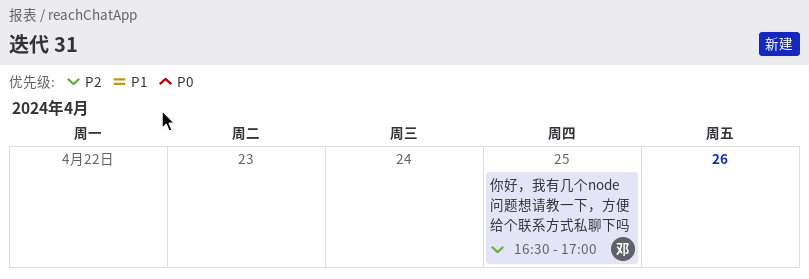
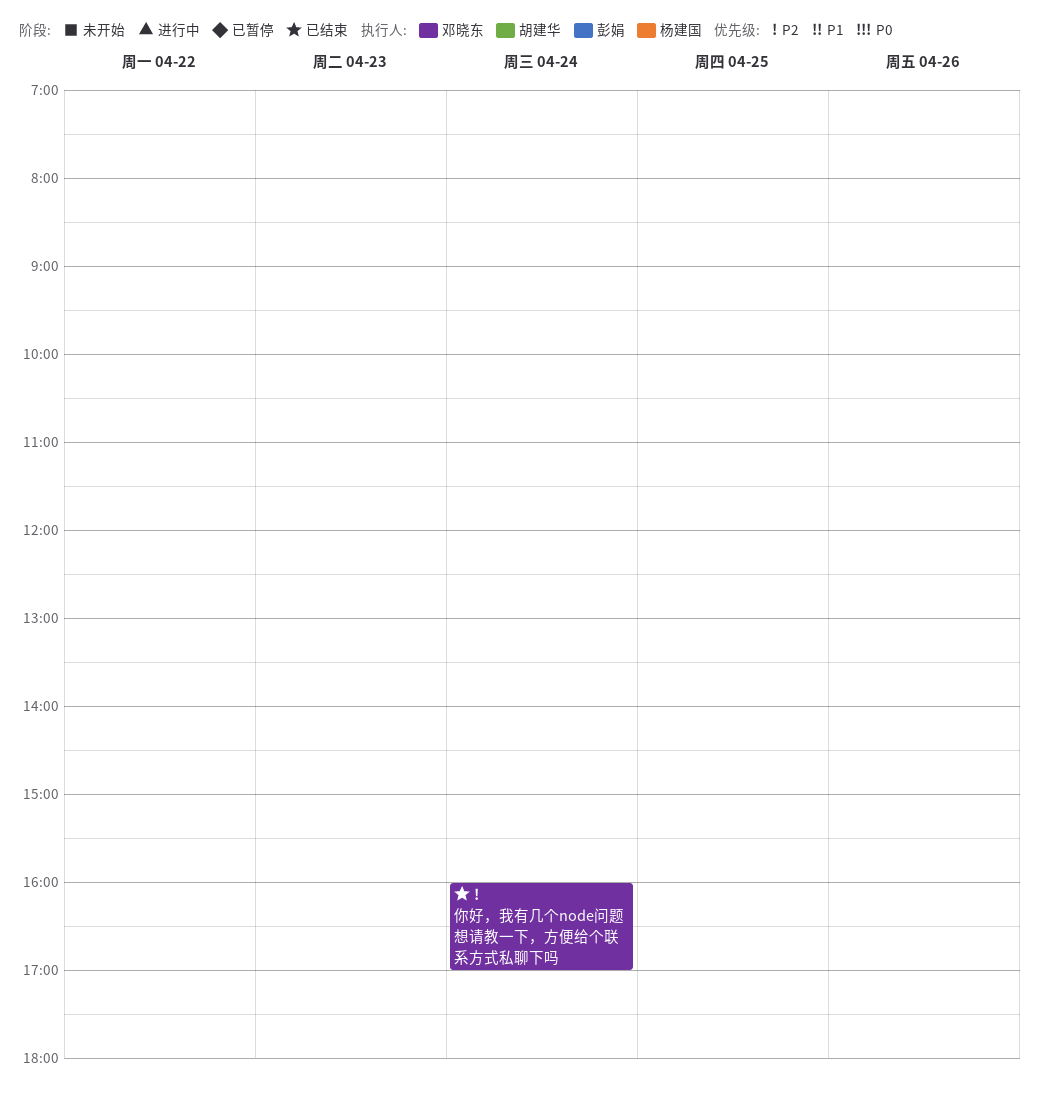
你好，我有几个node问题想请教一下，方便给个联系方式私聊下吗, day: Apr 25 -> Apr 24
你好，我有几个node问题想请教一下，方便给个联系方式私聊下吗, begins: 16:30 -> 16:00

